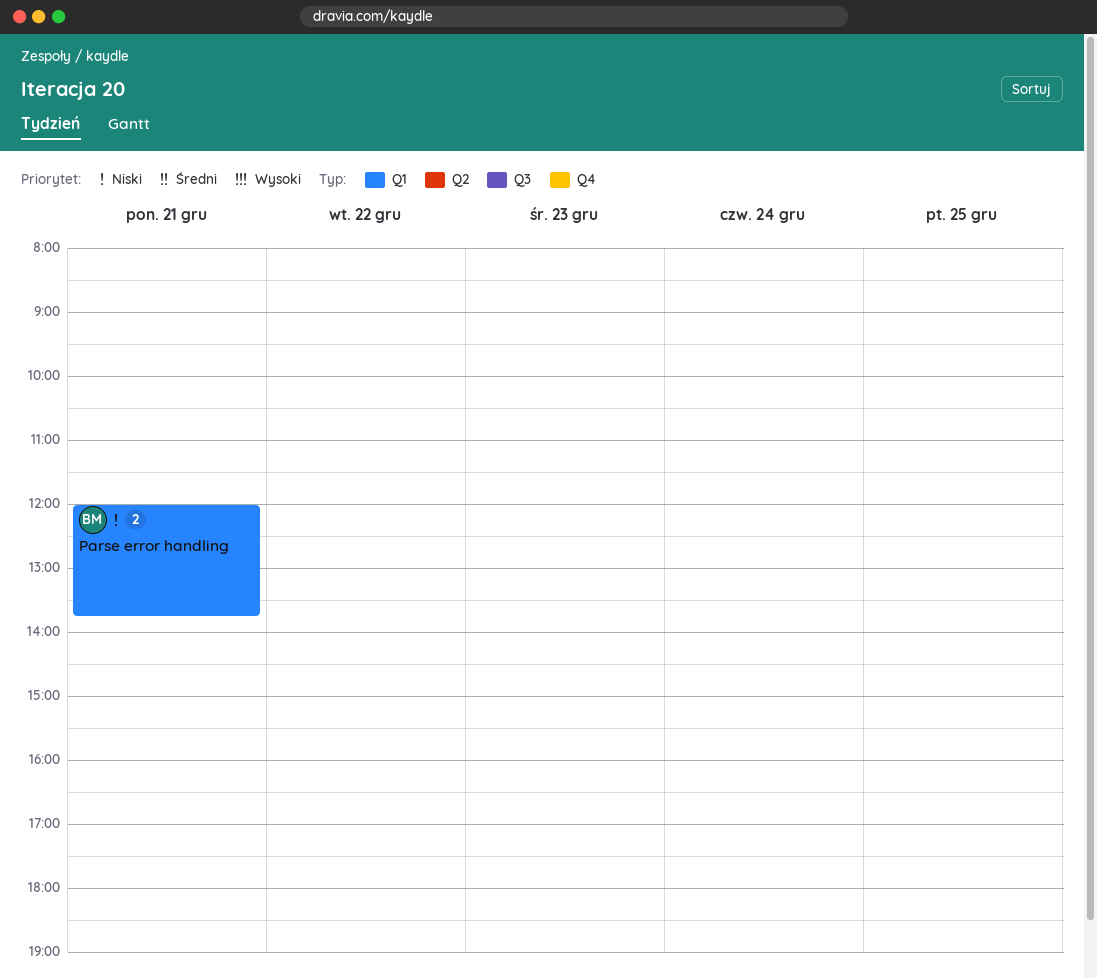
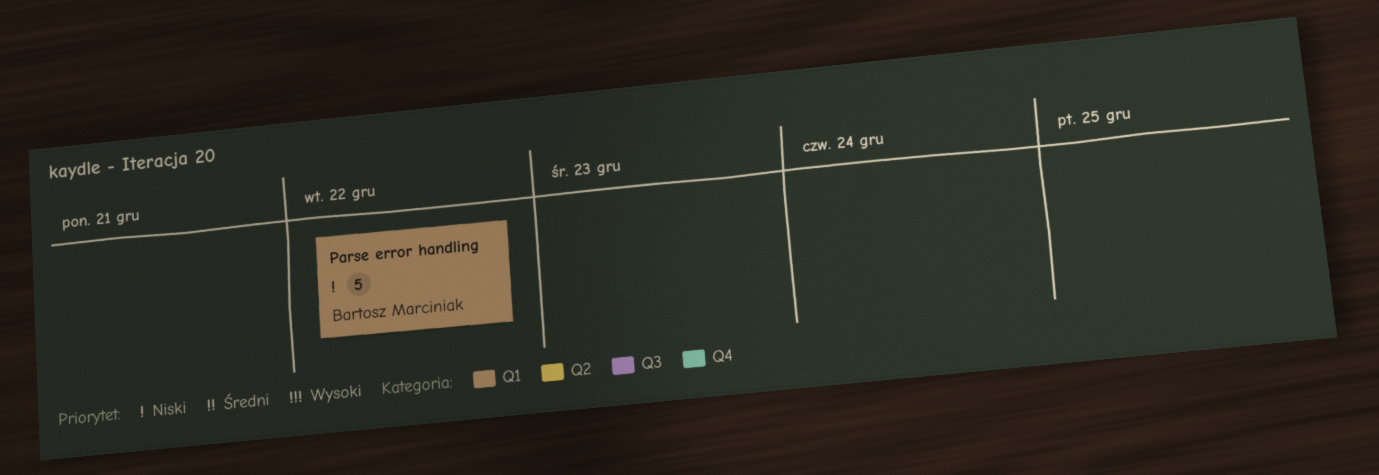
Parse error handling, estimate: 2 -> 5
Parse error handling, day: Dec 21 -> Dec 22

